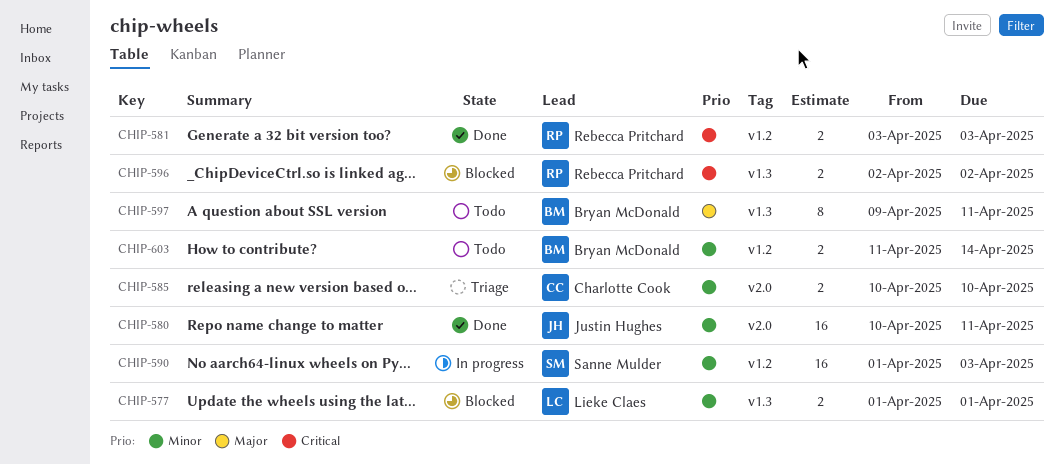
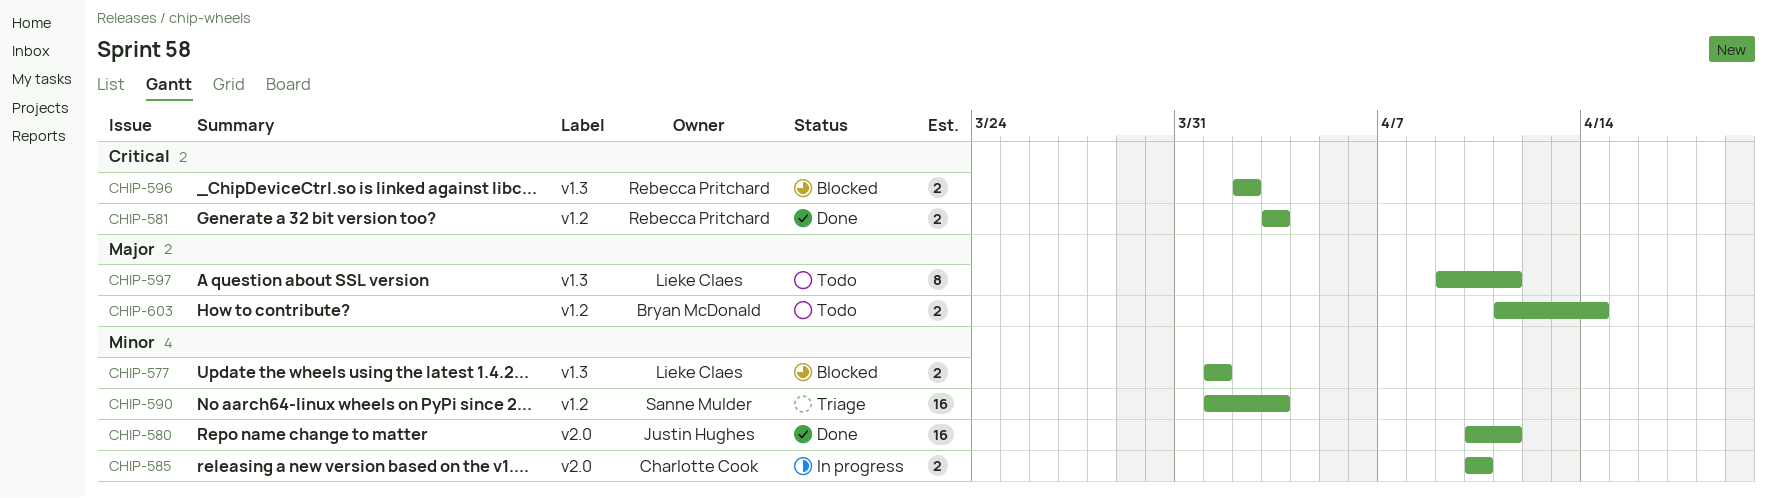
CHIP-585, status: Triage -> In progress
CHIP-590, status: In progress -> Triage
CHIP-597, owner: Bryan McDonald -> Lieke Claes
CHIP-603, priority: Minor -> Major

